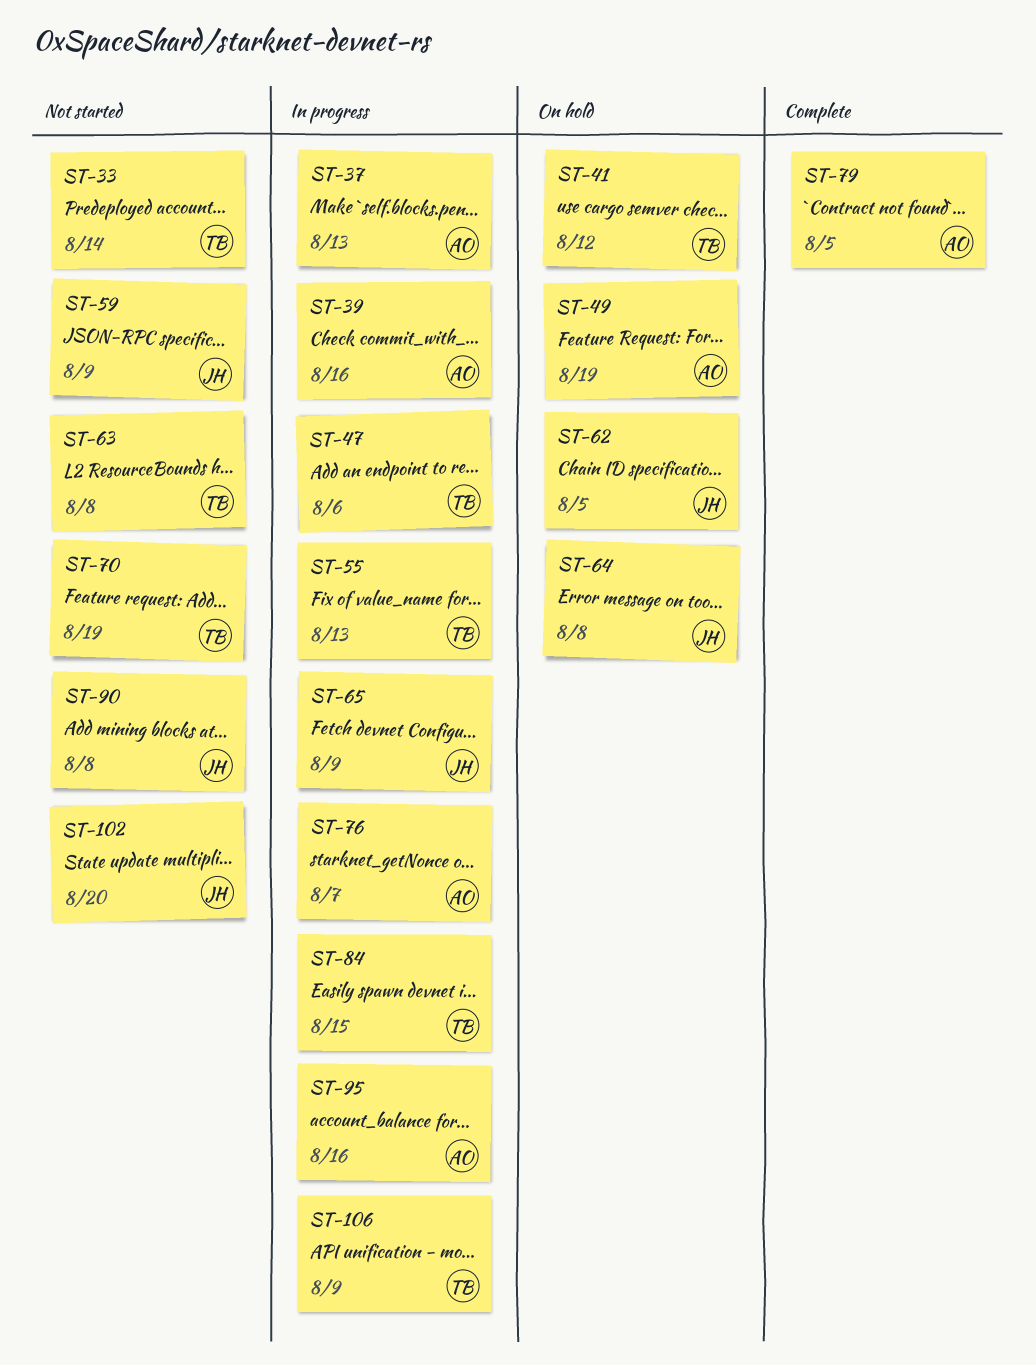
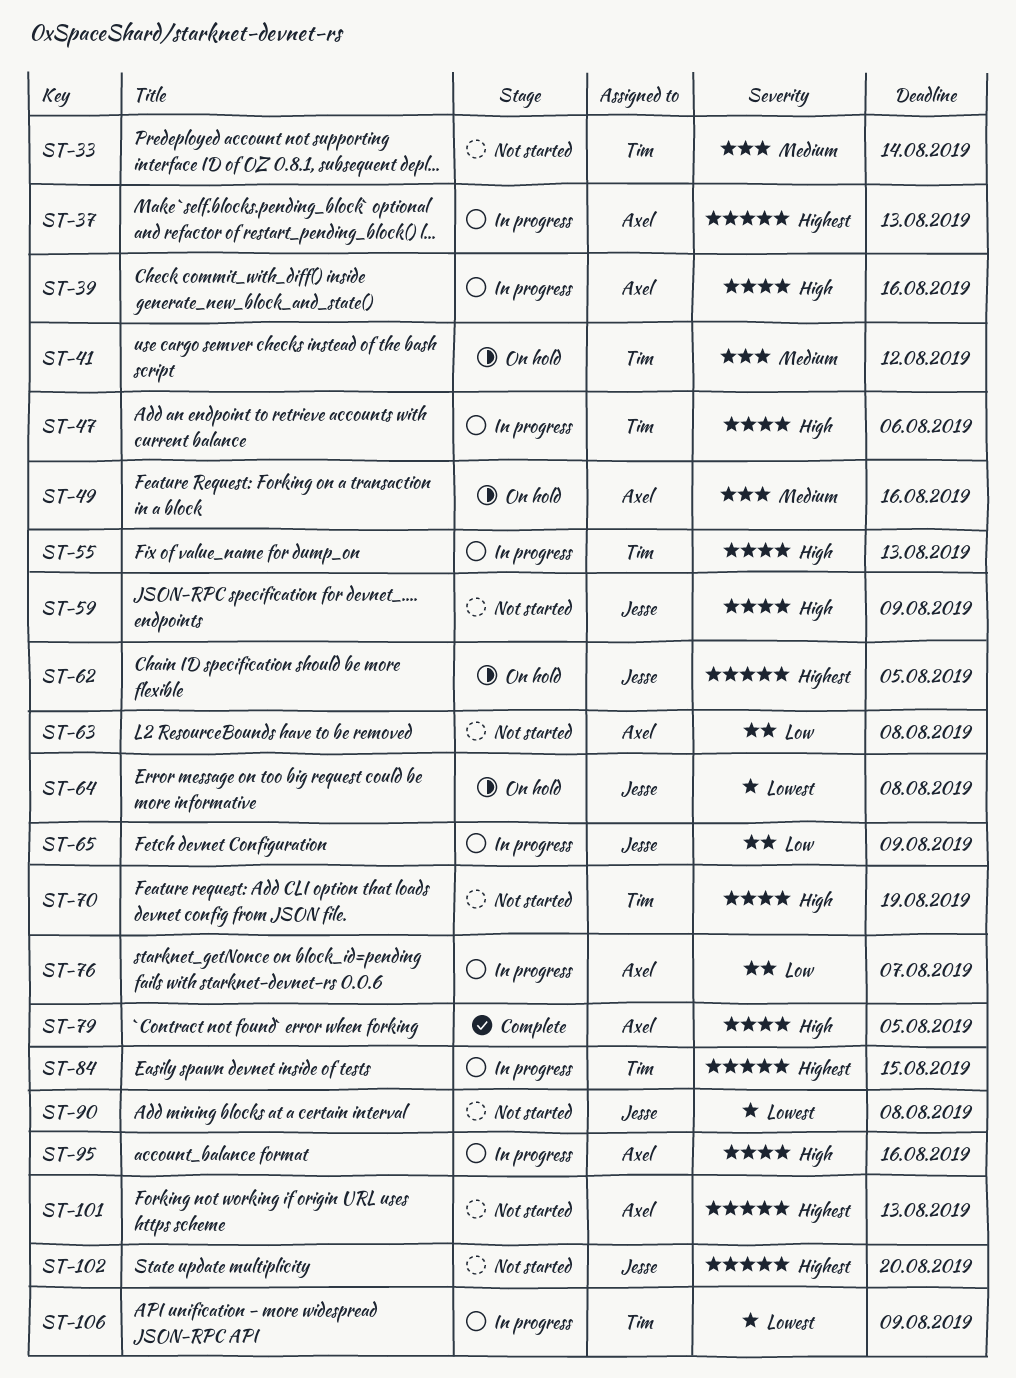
ST-49, due: Aug 19 -> Aug 16
ST-63, owner: Tim -> Axel
ST-101: none -> present

